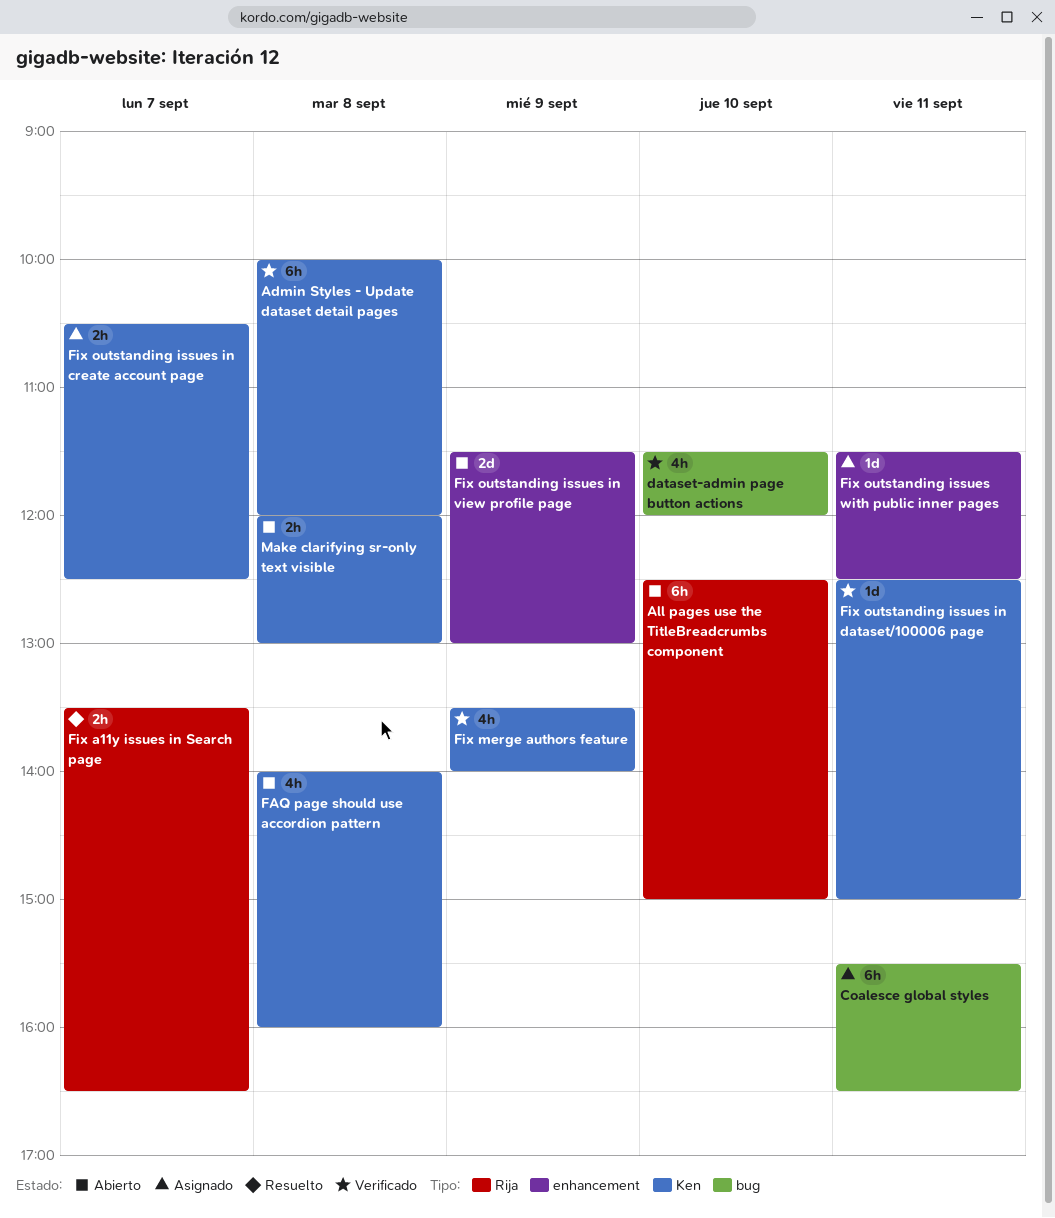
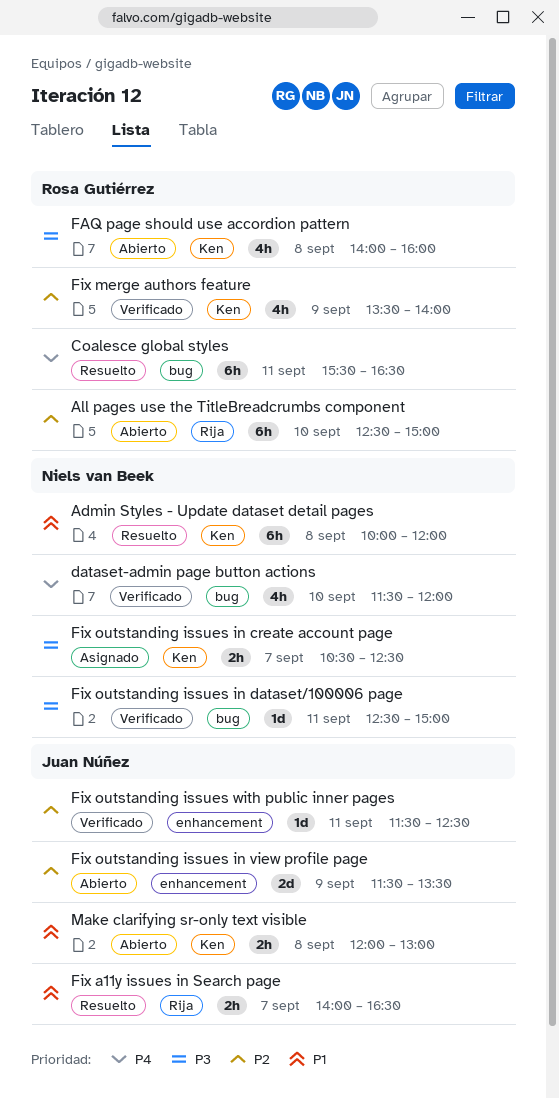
Admin Styles - Update dataset detail pages, status: Verificado -> Resuelto
Coalesce global styles, status: Asignado -> Resuelto
Fix a11y issues in Search page, begins: 13:30 -> 14:00
Fix outstanding issues in dataset/100006 page, label: Ken -> bug
Fix outstanding issues in view profile page, ends: 13:00 -> 13:30
Fix outstanding issues with public inner pages, status: Asignado -> Verificado

